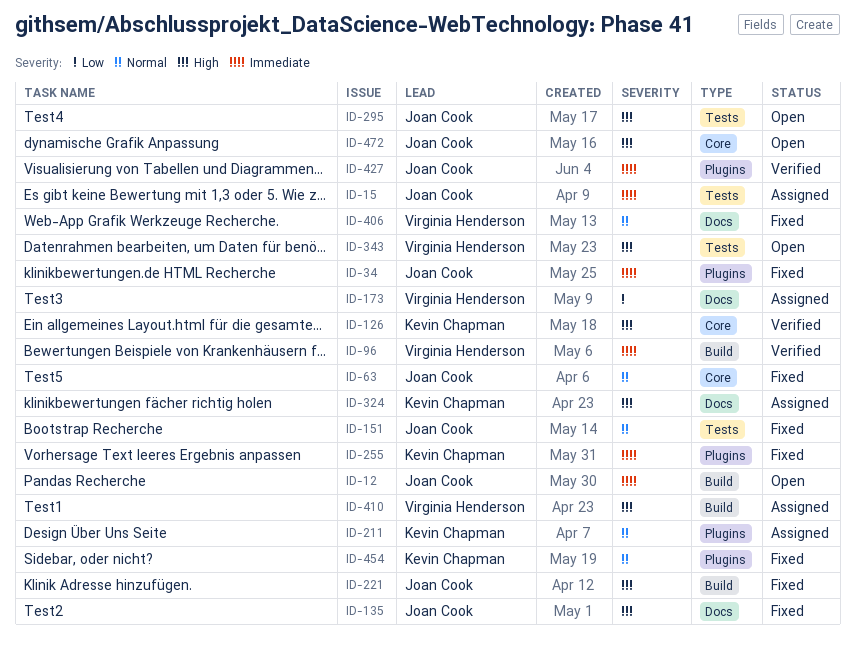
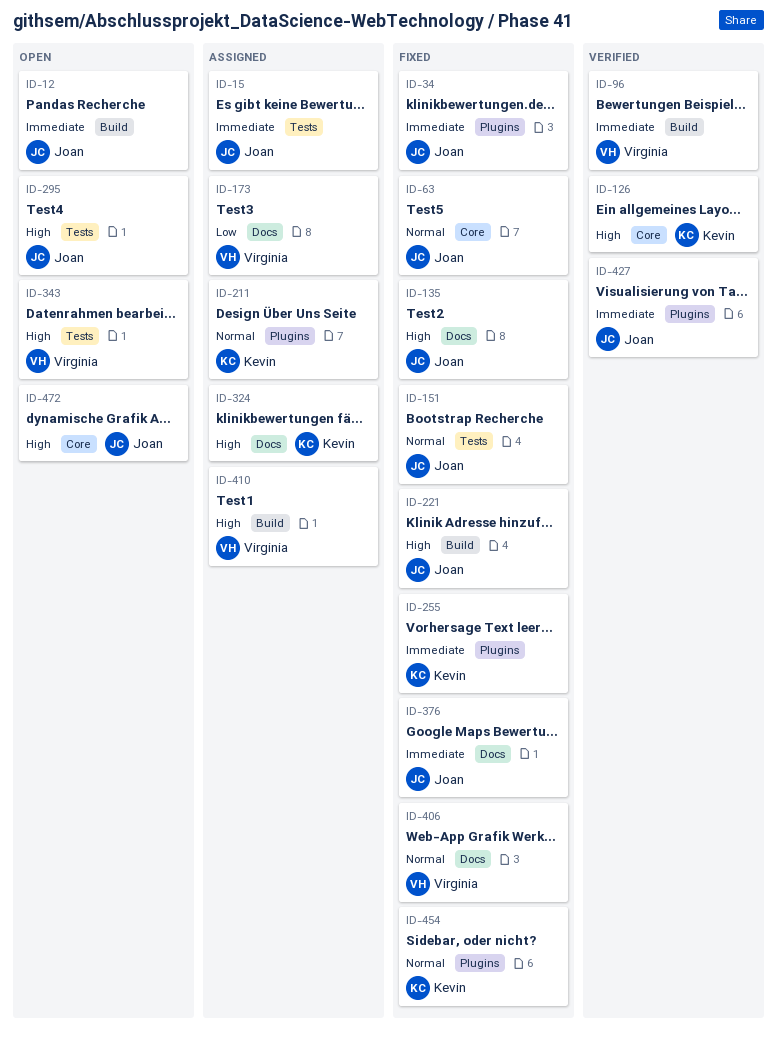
ID-376: none -> present

